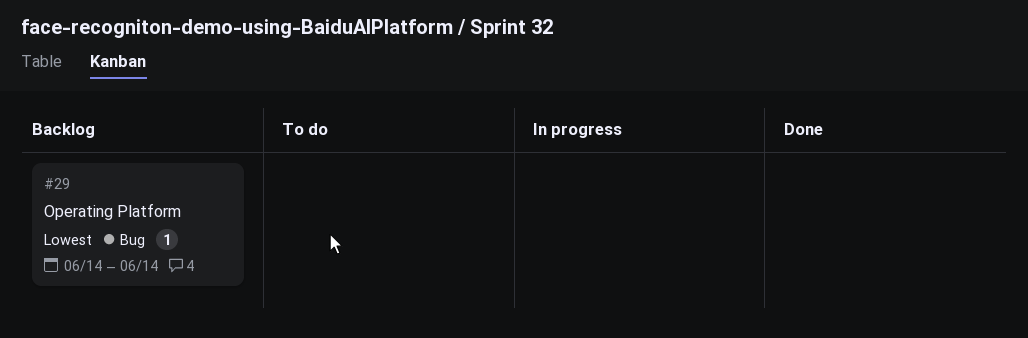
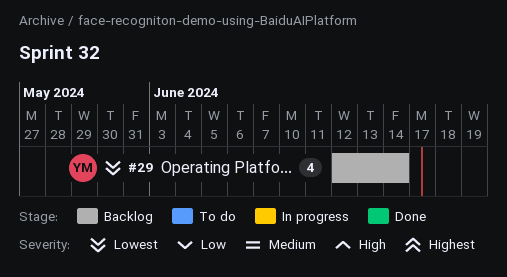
#29, estimate: 1 -> 4
#29, start: Jun 14 -> Jun 12

